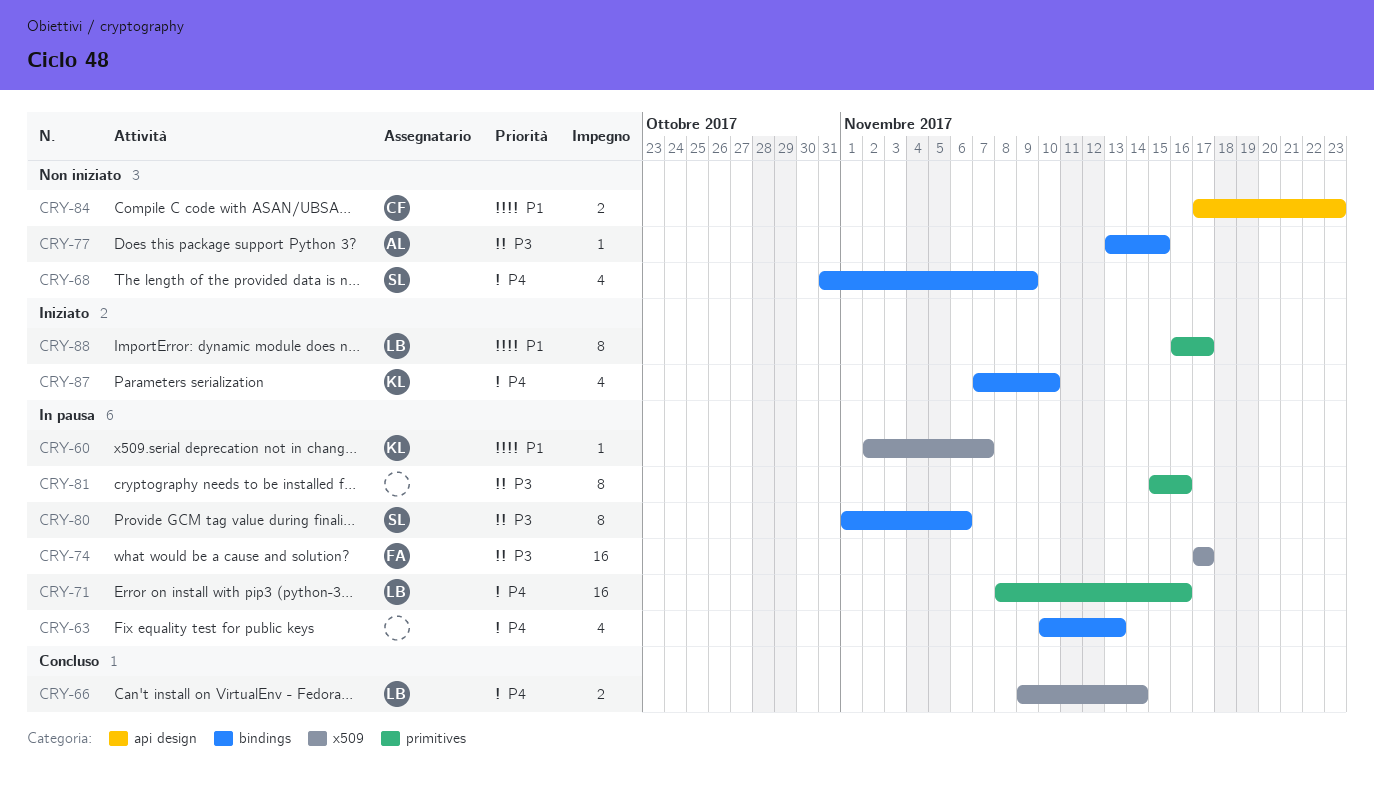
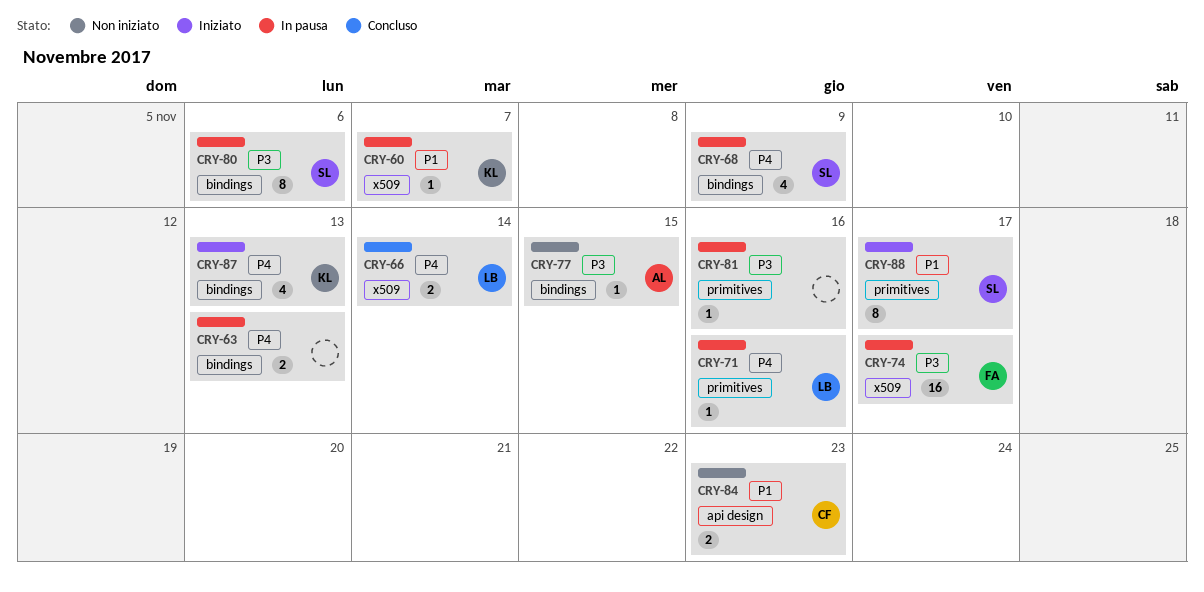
CRY-63, estimate: 4 -> 2
CRY-68, status: Non iniziato -> In pausa
CRY-71, estimate: 16 -> 1
CRY-81, estimate: 8 -> 1
CRY-87, due: Nov 10 -> Nov 13
CRY-88, owner: LB -> SL

